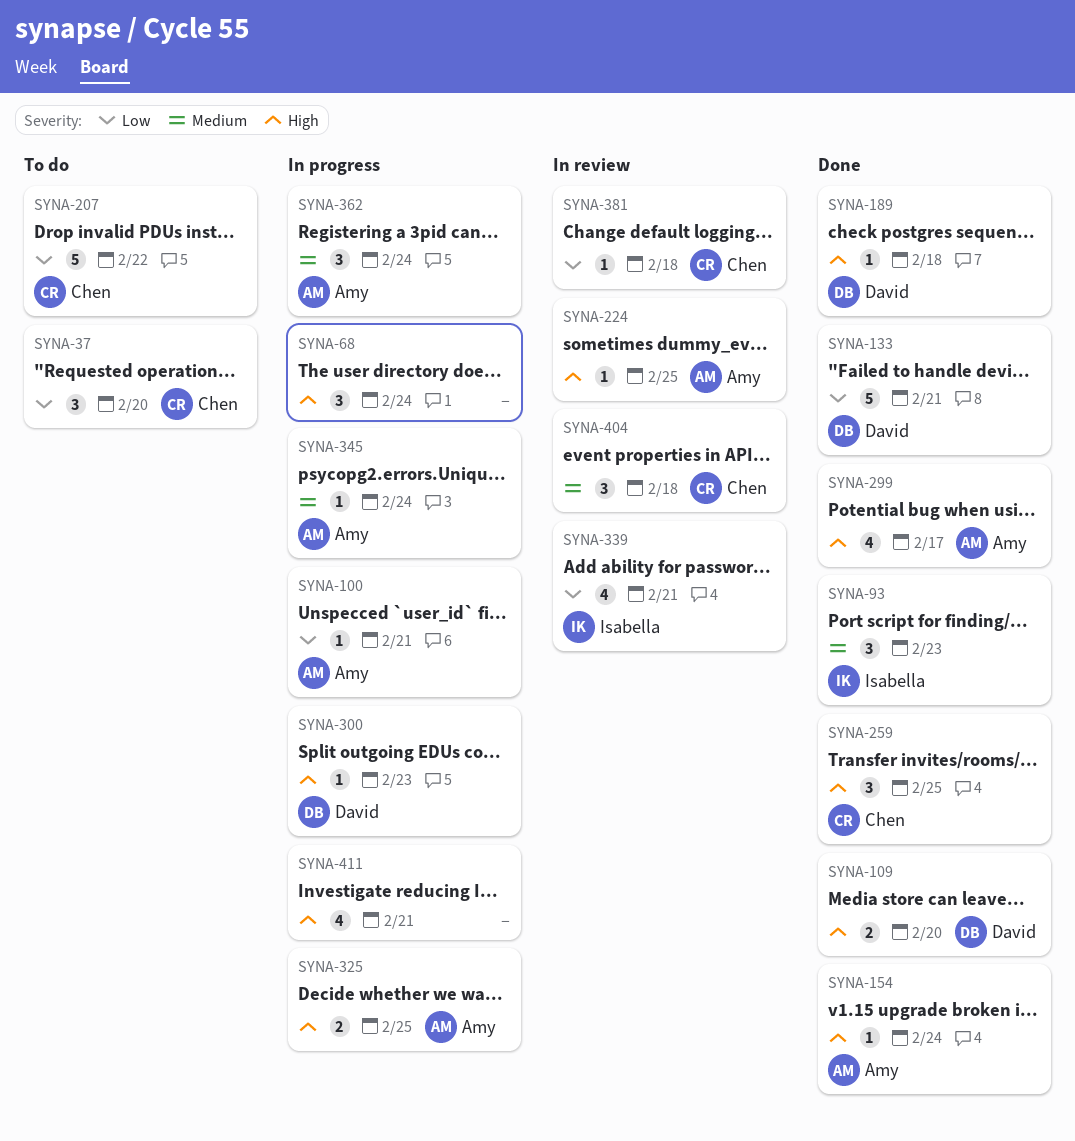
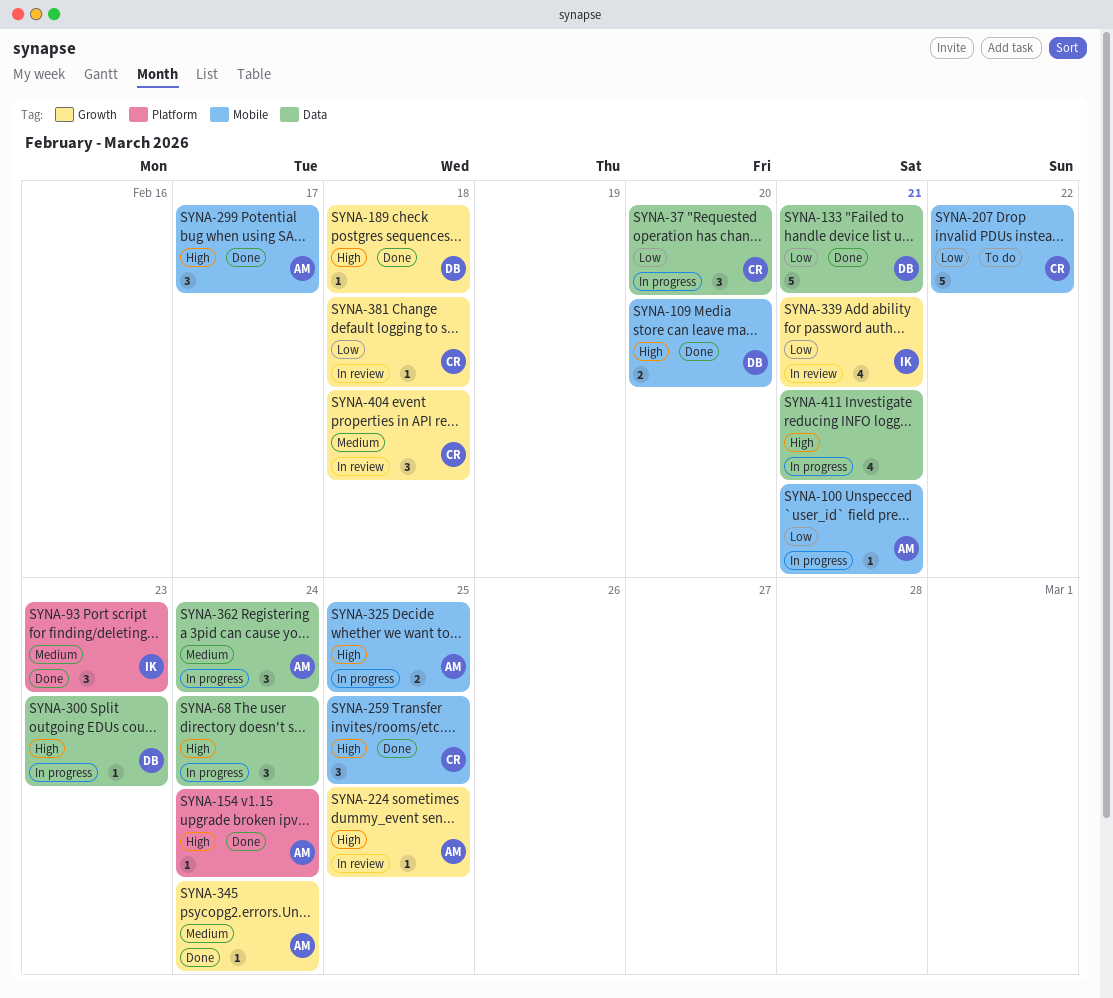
SYNA-37, status: To do -> In progress
SYNA-299, estimate: 4 -> 3
SYNA-345, status: In progress -> Done

